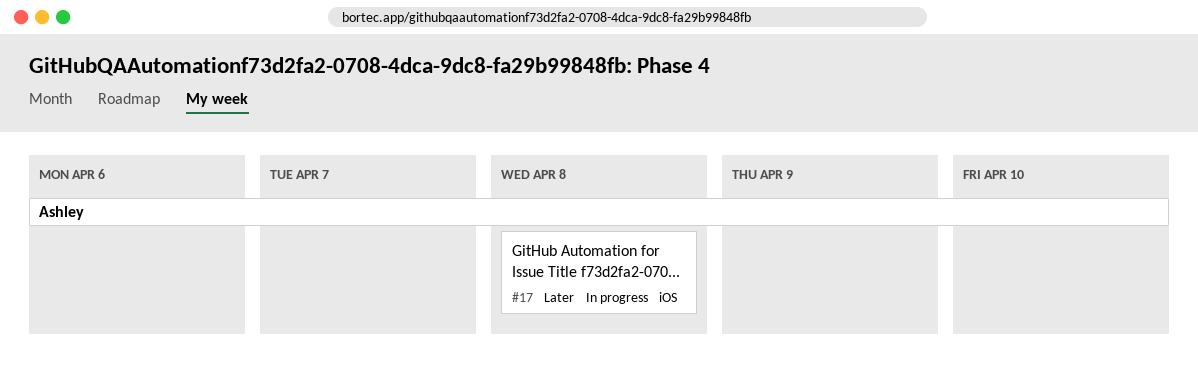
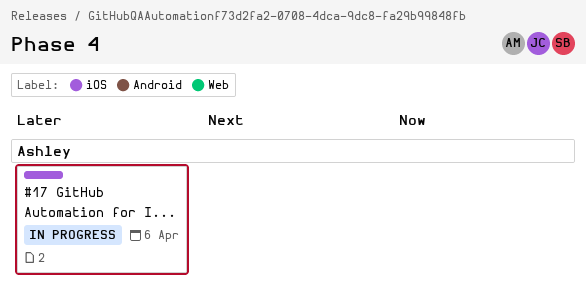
#17, due: Apr 8 -> Apr 6

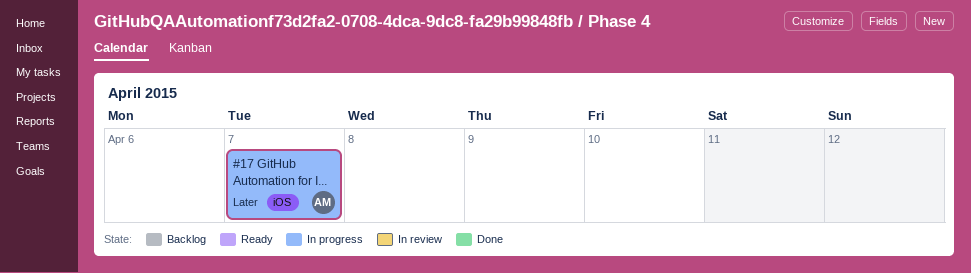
#17, due: Apr 6 -> Apr 7

